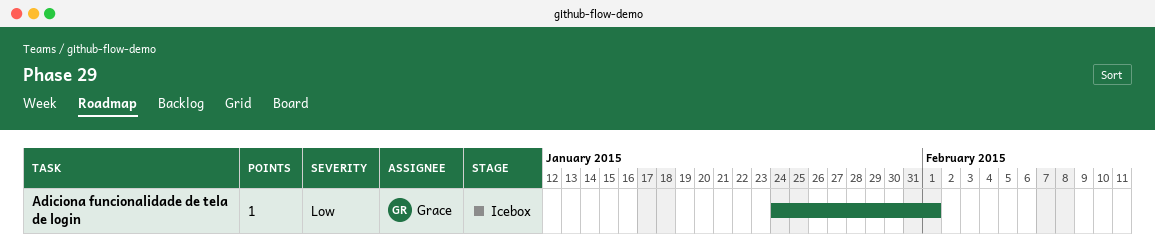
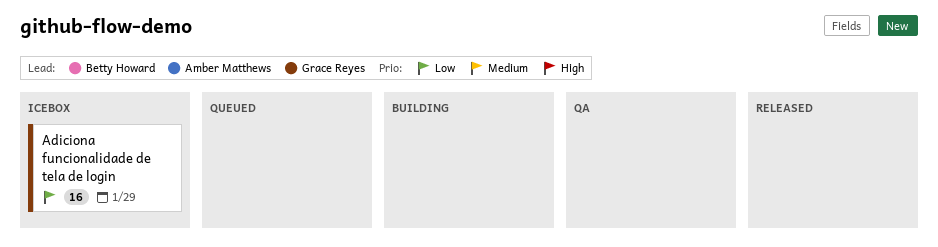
Adiciona funcionalidade de tela de login, estimate: 1 -> 16
Adiciona funcionalidade de tela de login, due: Feb 1 -> Jan 29

